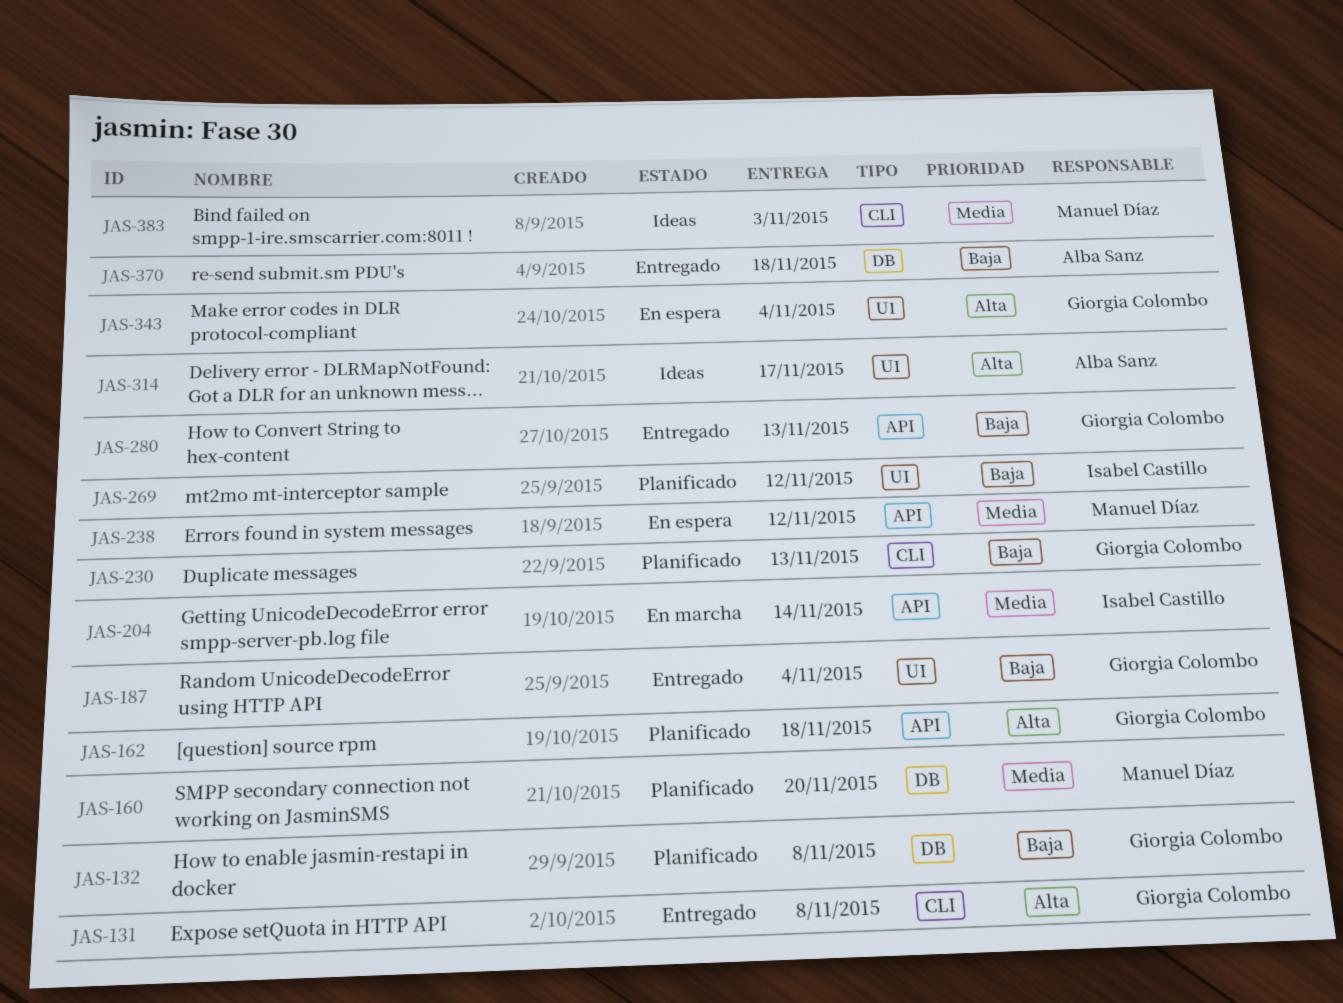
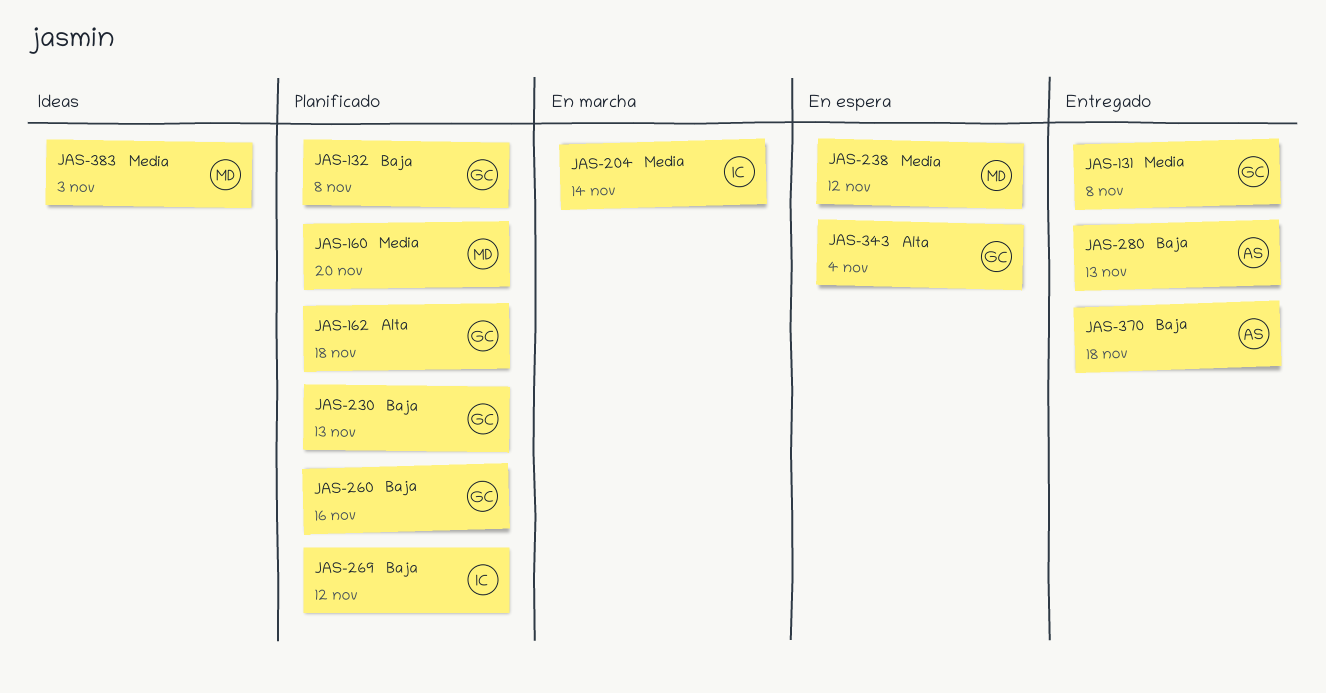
JAS-131, priority: Alta -> Media
JAS-187: present -> none
JAS-260: none -> present
JAS-280, owner: Giorgia Colombo -> Alba Sanz
JAS-314: present -> none

